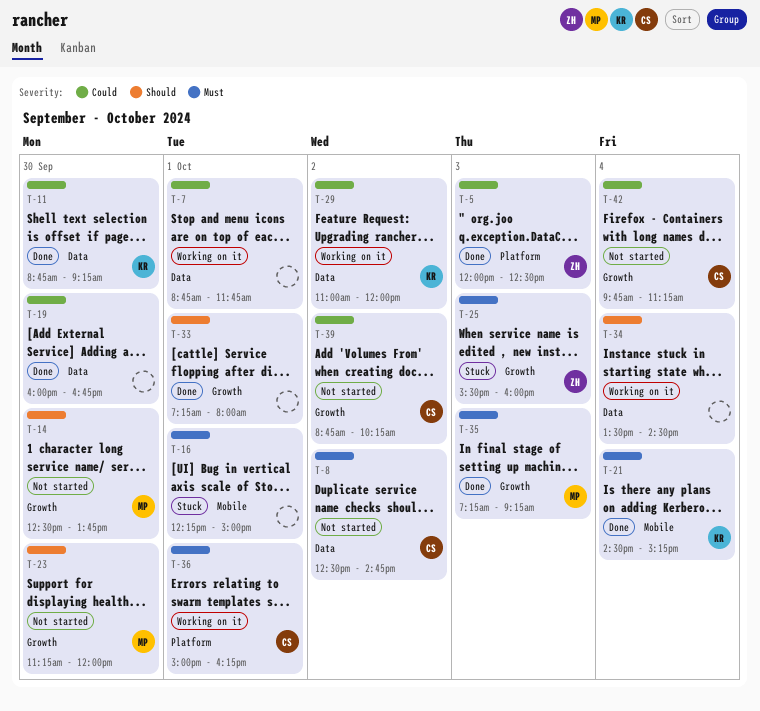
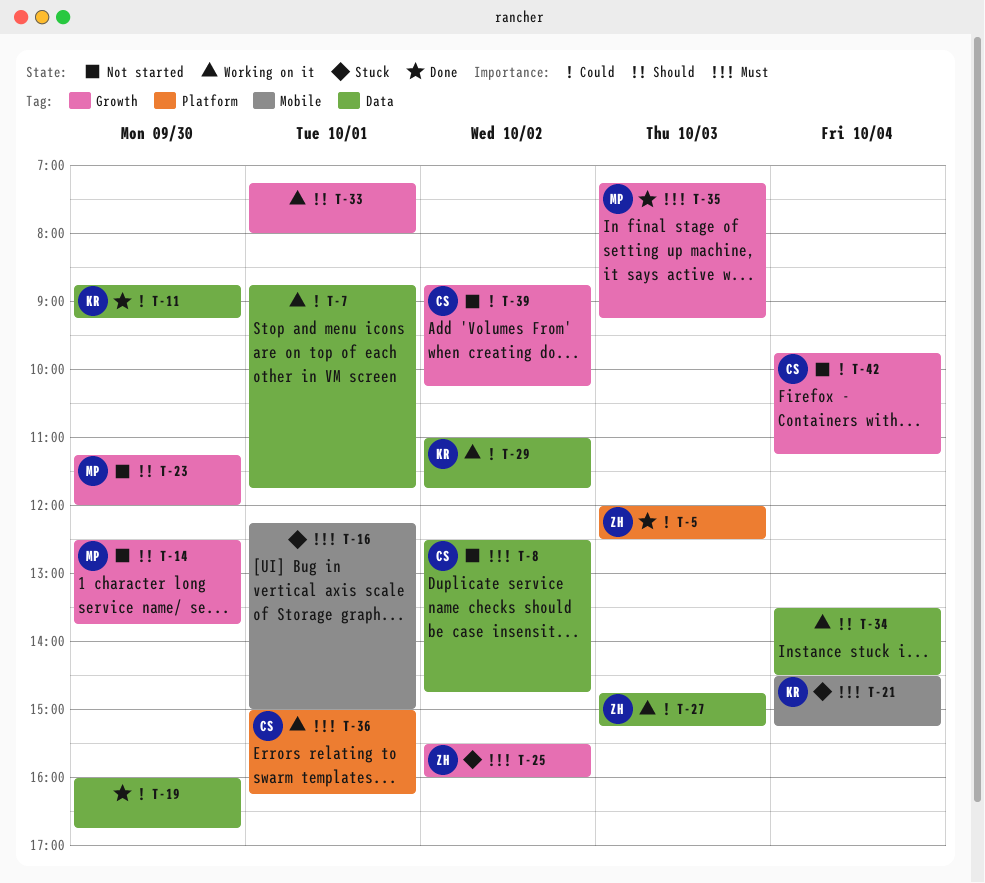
T-21, status: Done -> Stuck
T-25, day: Oct 3 -> Oct 2
T-27: none -> present
T-29, ends: 12:00 -> 11:45
T-33, status: Done -> Working on it

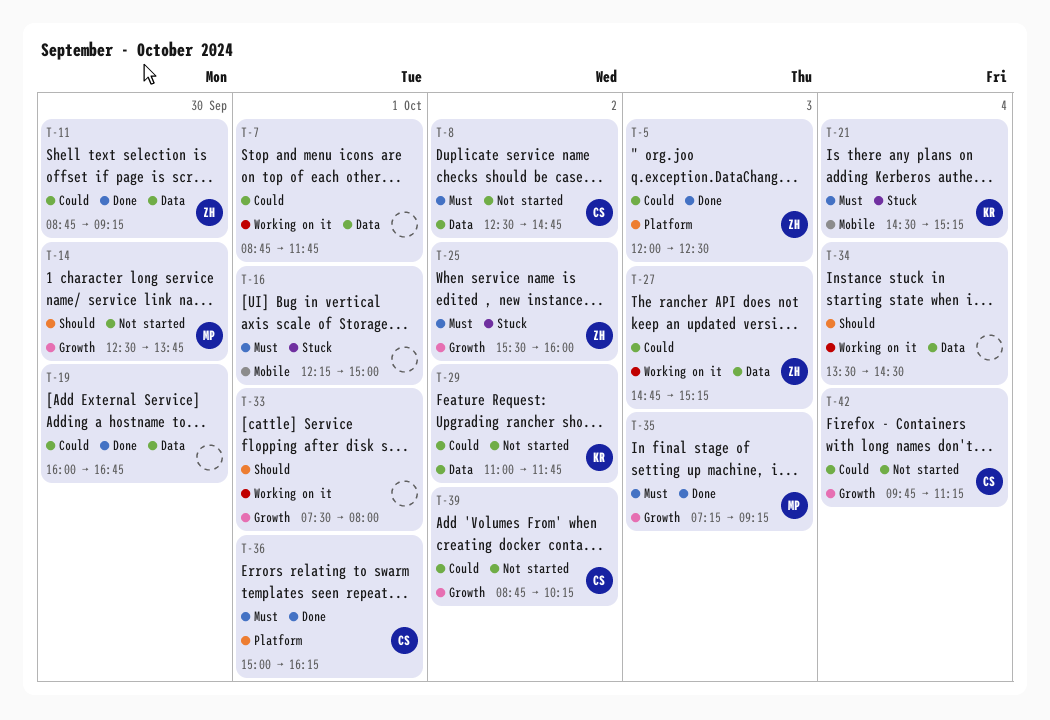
T-11, owner: KR -> ZH
T-23: present -> none
T-29, status: Working on it -> Not started
T-33, begins: 07:15 -> 07:30
T-36, status: Working on it -> Done

